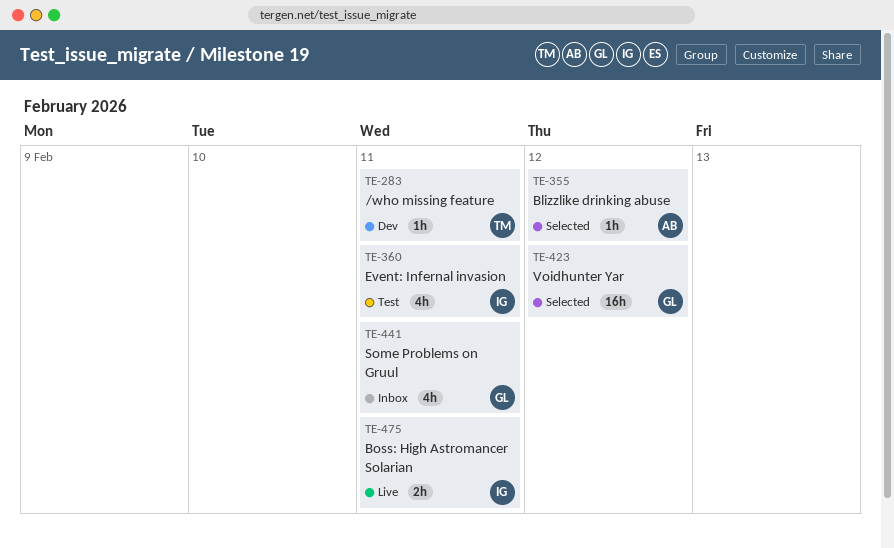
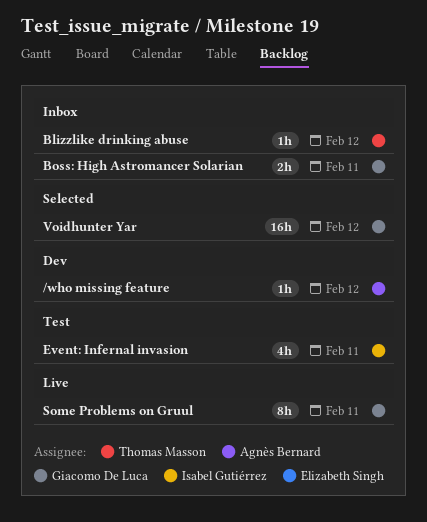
/who missing feature, owner: Thomas Masson -> Agnès Bernard
/who missing feature, due: Feb 11 -> Feb 12
Blizzlike drinking abuse, status: Selected -> Inbox
Blizzlike drinking abuse, owner: Agnès Bernard -> Thomas Masson
Boss: High Astromancer Solarian, status: Live -> Inbox
Boss: High Astromancer Solarian, owner: Isabel Gutiérrez -> Giacomo De Luca
Some Problems on Gruul, status: Inbox -> Live
Some Problems on Gruul, estimate: 4h -> 8h

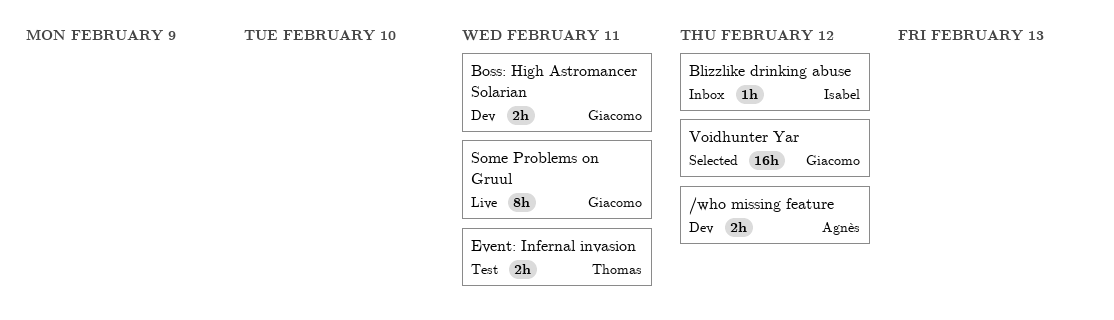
/who missing feature, estimate: 1h -> 2h
Blizzlike drinking abuse, owner: Thomas Masson -> Isabel Gutiérrez
Boss: High Astromancer Solarian, status: Inbox -> Dev
Event: Infernal invasion, owner: Isabel Gutiérrez -> Thomas Masson
Event: Infernal invasion, estimate: 4h -> 2h

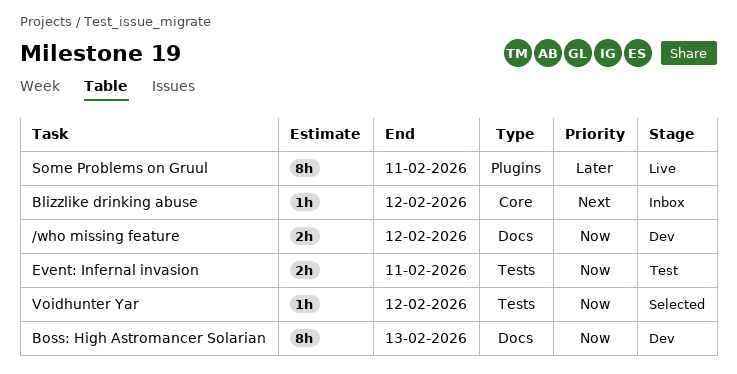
Boss: High Astromancer Solarian, estimate: 2h -> 8h
Boss: High Astromancer Solarian, due: Feb 11 -> Feb 13
Voidhunter Yar, estimate: 16h -> 1h

